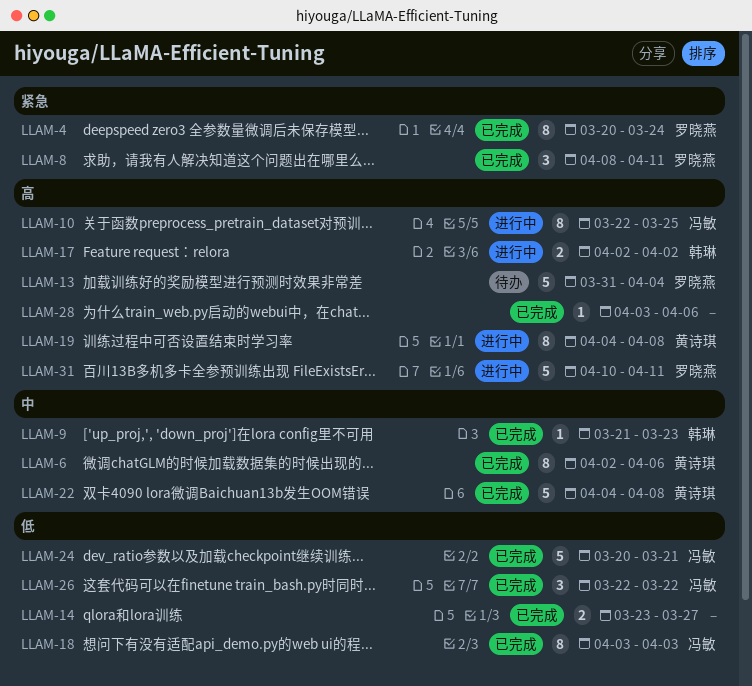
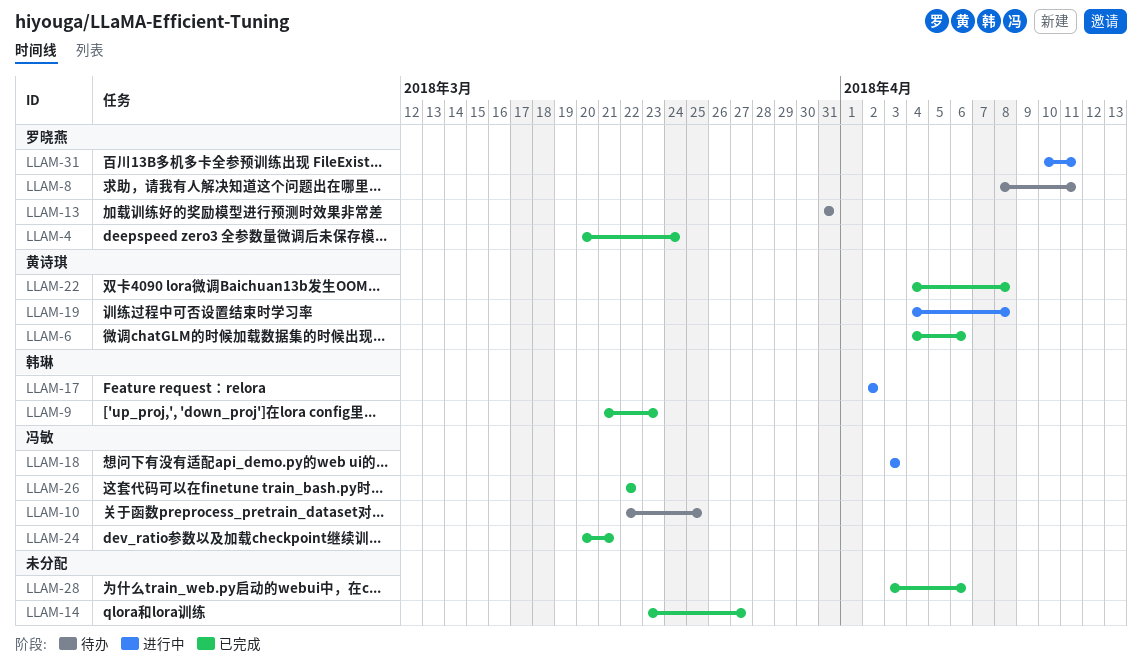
LLAM-6, start: Apr 2 -> Apr 4
LLAM-8, status: 已完成 -> 待办
LLAM-10, status: 进行中 -> 待办
LLAM-13, due: Apr 4 -> Mar 31
LLAM-18, status: 已完成 -> 进行中

